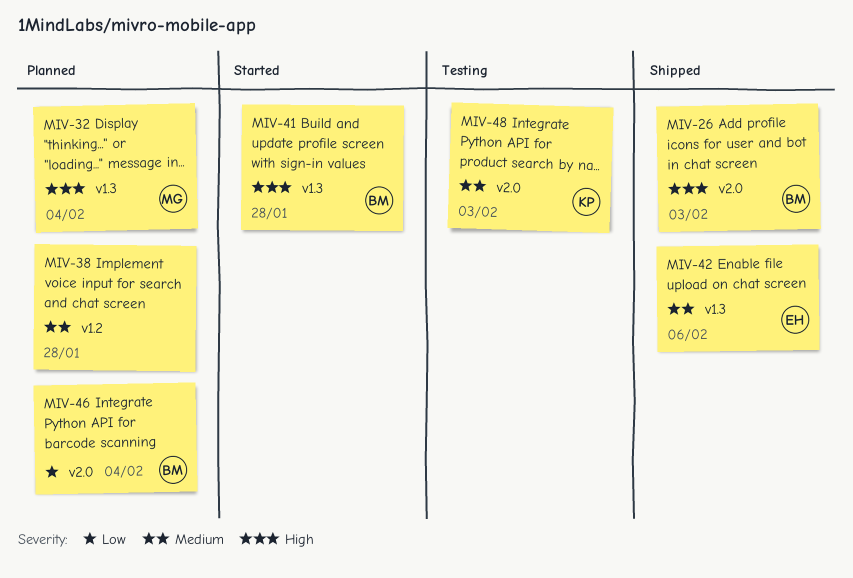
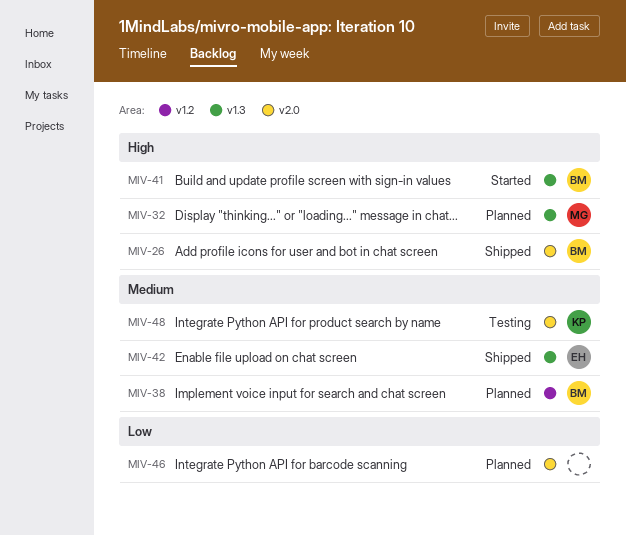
MIV-38, owner: none -> BM
MIV-46, owner: BM -> none

